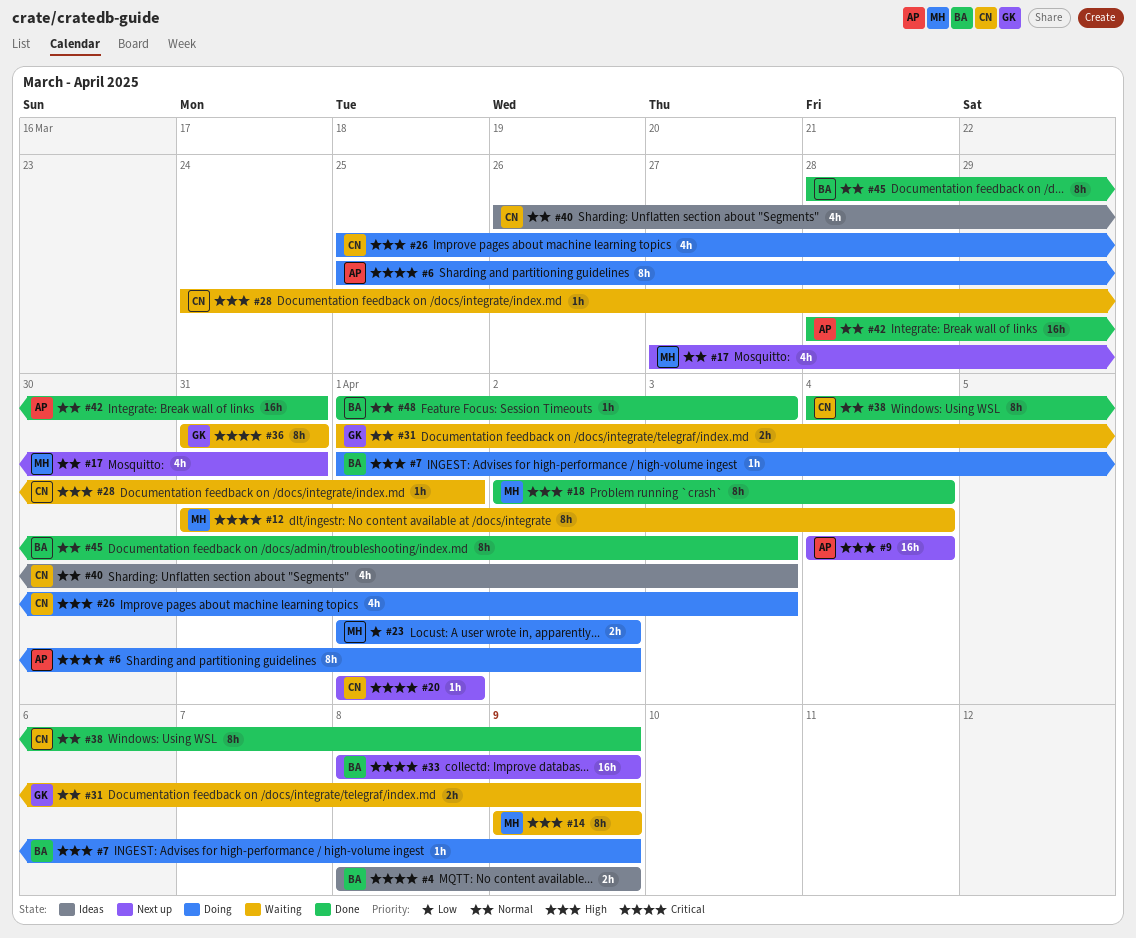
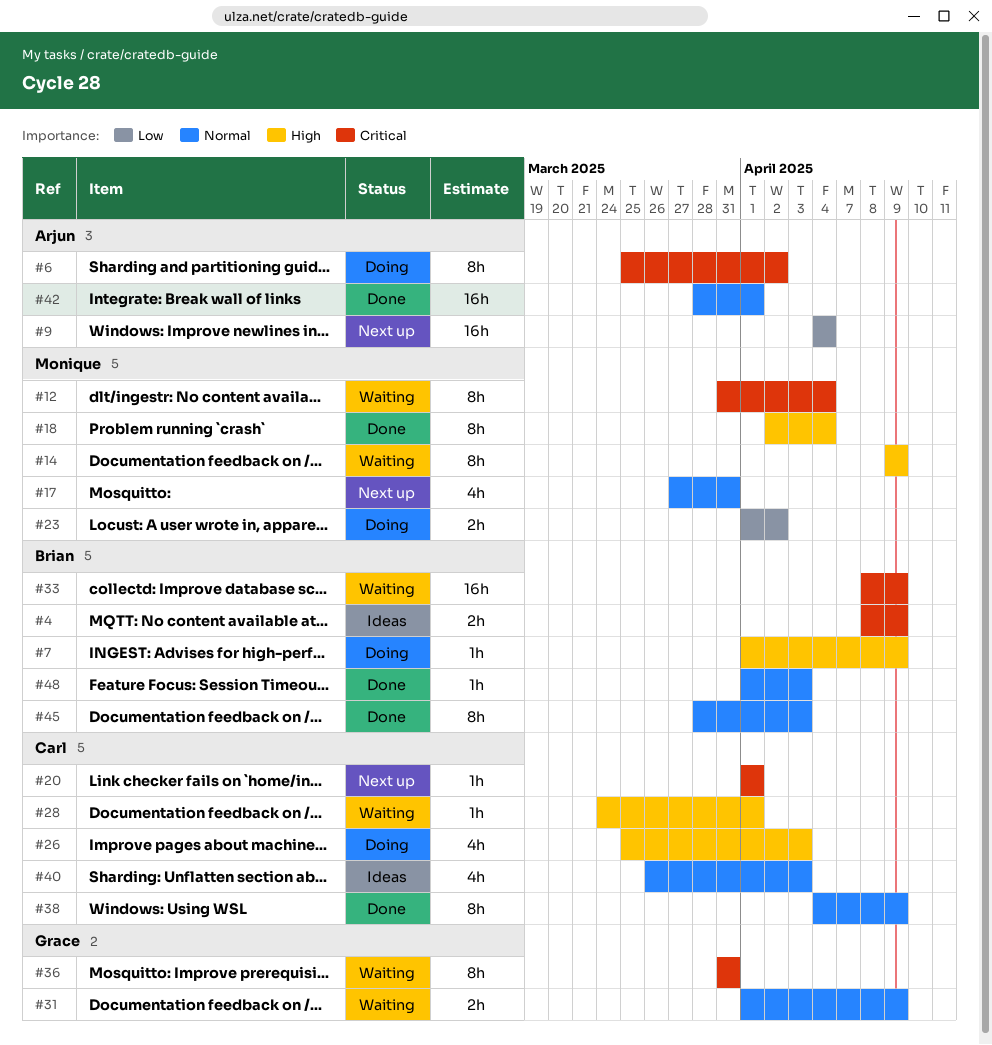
#9, priority: High -> Low
#33, status: Next up -> Waiting
#42, due: Mar 31 -> Apr 1

